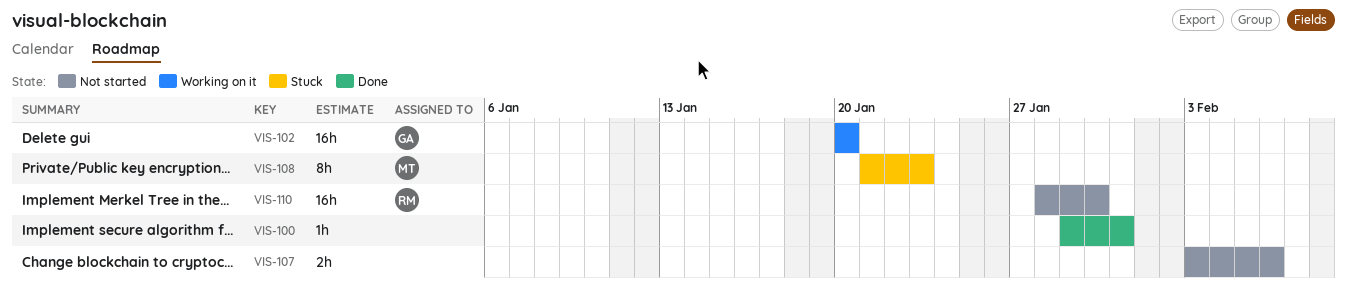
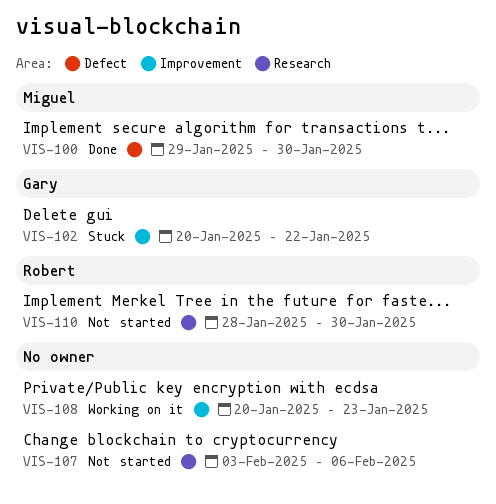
VIS-100, owner: none -> Miguel
VIS-100, due: Jan 31 -> Jan 30
VIS-102, status: Working on it -> Stuck
VIS-102, due: Jan 20 -> Jan 22
VIS-108, status: Stuck -> Working on it
VIS-108, owner: Miguel -> none
VIS-108, start: Jan 21 -> Jan 20

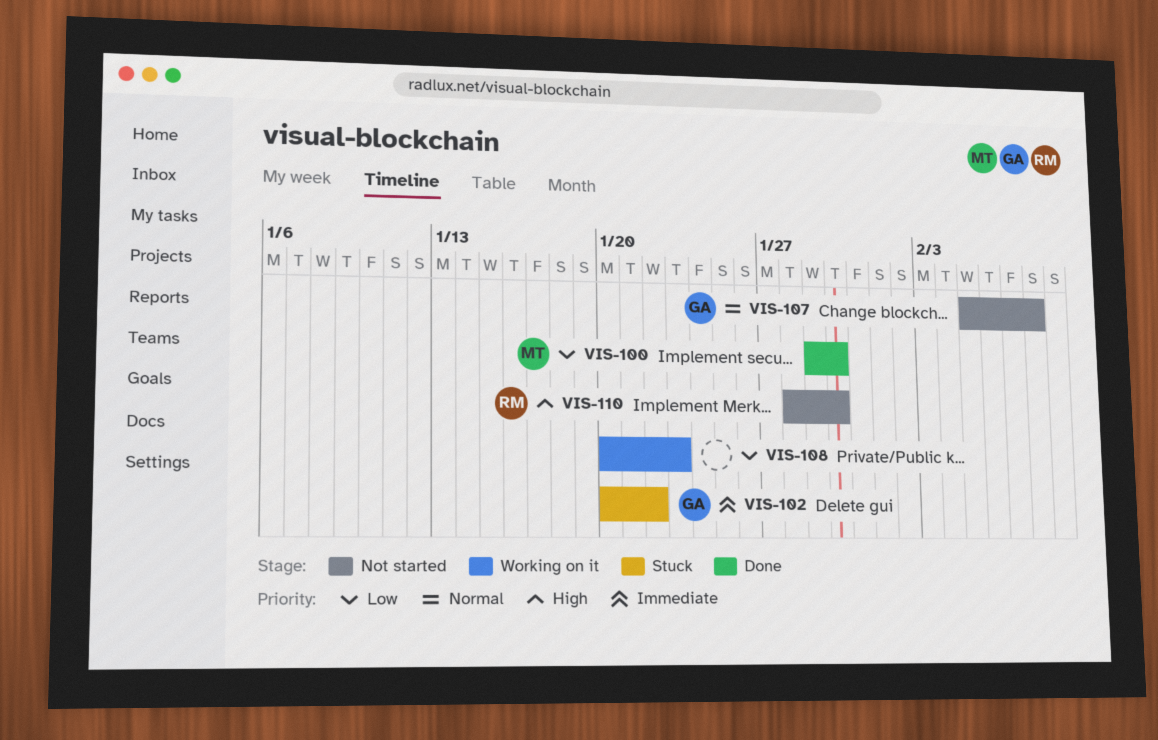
VIS-107, owner: none -> Gary
VIS-107, start: Feb 3 -> Feb 5
VIS-107, due: Feb 6 -> Feb 8

